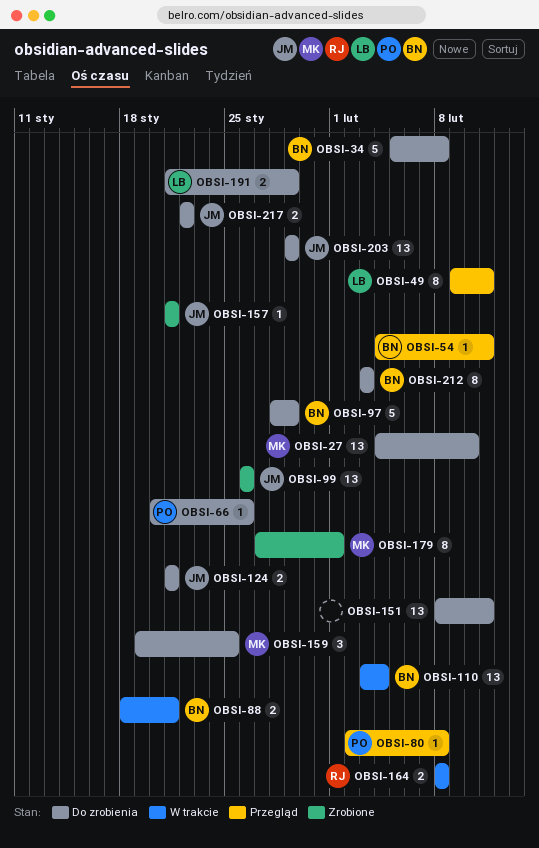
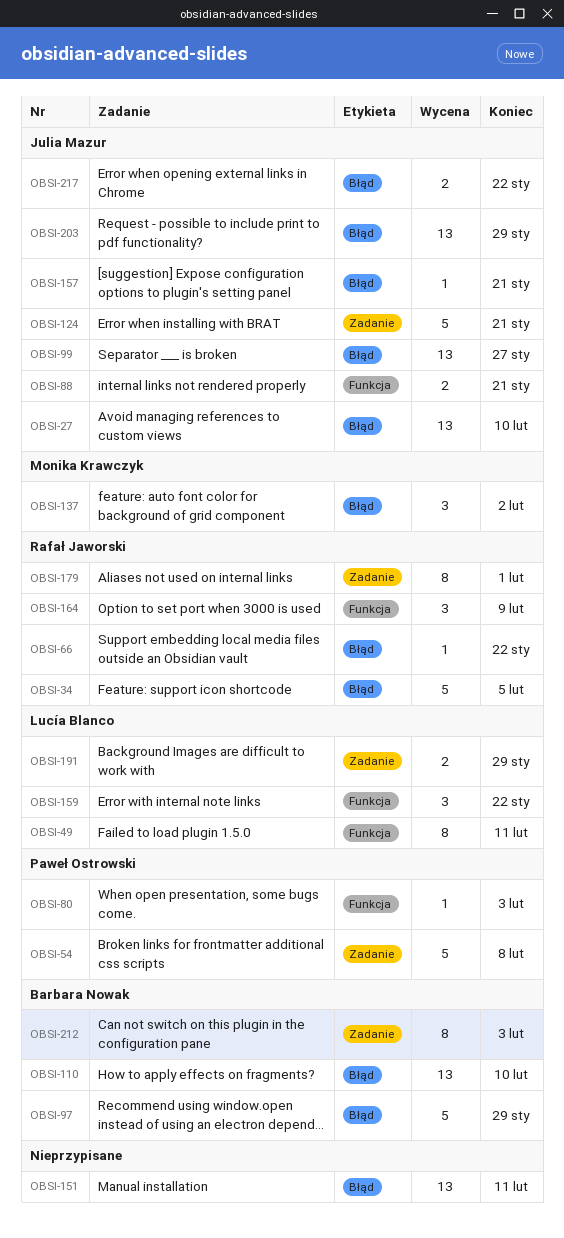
OBSI-27, owner: Monika Krawczyk -> Julia Mazur
OBSI-34, owner: Barbara Nowak -> Rafał Jaworski
OBSI-34, due: Feb 8 -> Feb 5
OBSI-54, owner: Barbara Nowak -> Paweł Ostrowski
OBSI-54, estimate: 1 -> 5
OBSI-54, due: Feb 11 -> Feb 8
OBSI-66, owner: Paweł Ostrowski -> Rafał Jaworski
OBSI-66, due: Jan 26 -> Jan 22
OBSI-80, due: Feb 8 -> Feb 3
OBSI-88, owner: Barbara Nowak -> Julia Mazur
OBSI-99, due: Jan 26 -> Jan 27
OBSI-110, due: Feb 4 -> Feb 10
OBSI-124, estimate: 2 -> 5
OBSI-137: none -> present
OBSI-159, owner: Monika Krawczyk -> Lucía Blanco
OBSI-159, due: Jan 25 -> Jan 22
OBSI-164, estimate: 2 -> 3
OBSI-164, due: Feb 8 -> Feb 9
OBSI-179, owner: Monika Krawczyk -> Rafał Jaworski

